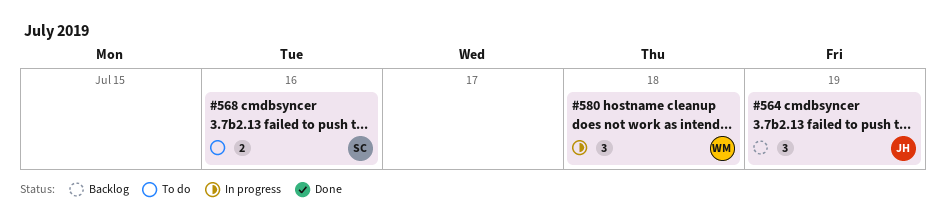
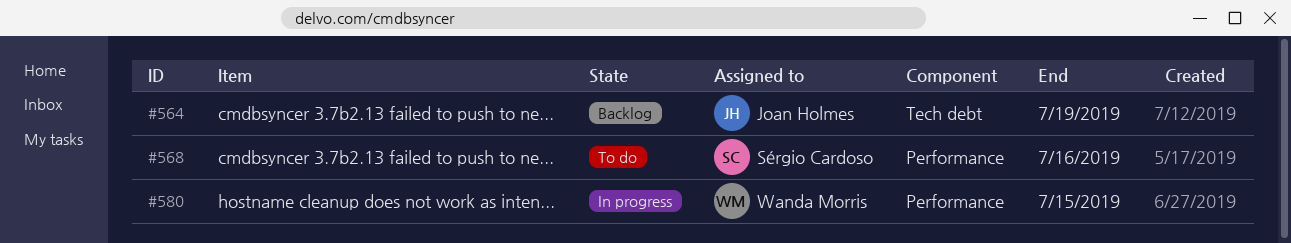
#580, due: Jul 18 -> Jul 15

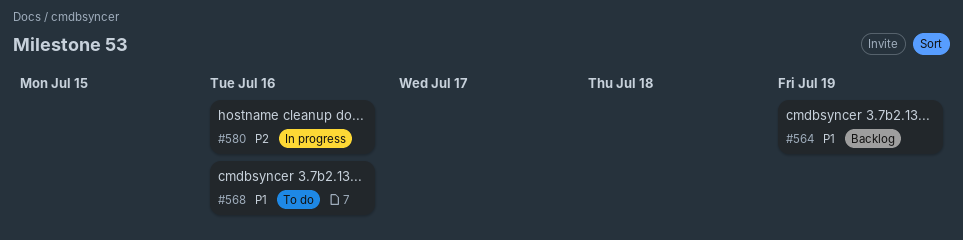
#580, due: Jul 15 -> Jul 16

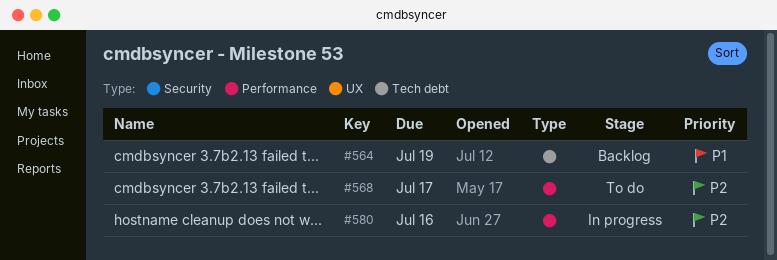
#568, priority: P1 -> P2
#568, due: Jul 16 -> Jul 17

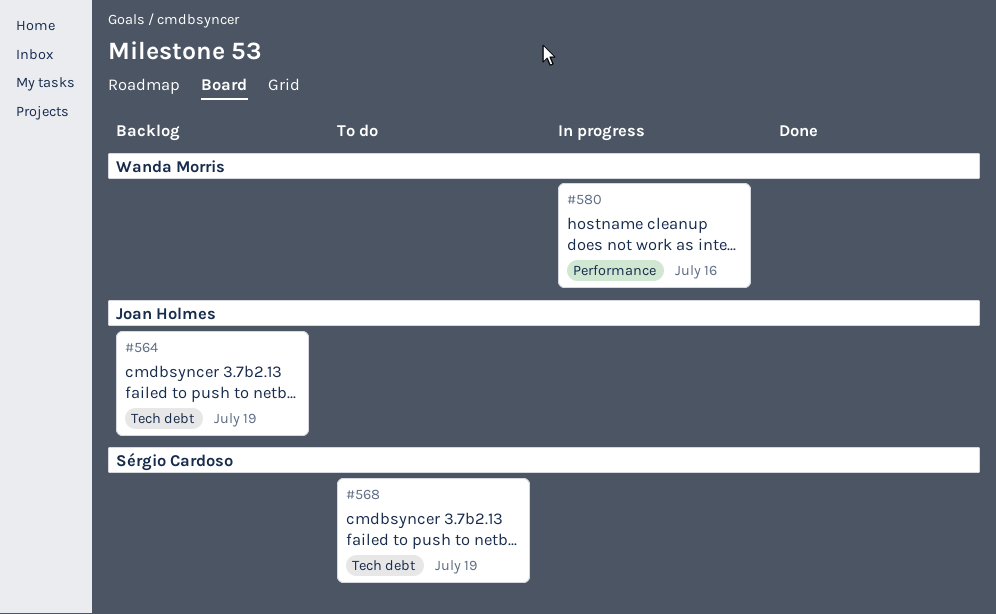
#568, label: Performance -> Tech debt
#568, due: Jul 17 -> Jul 19

